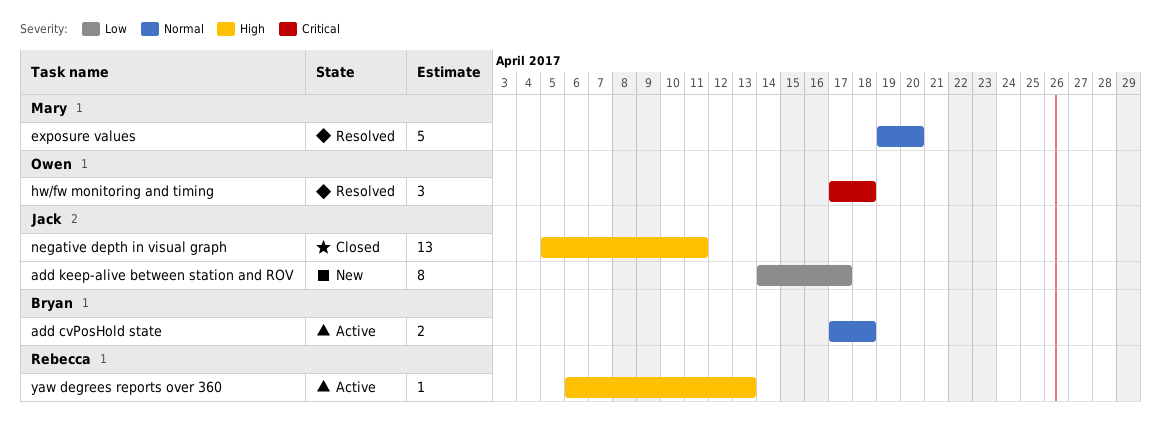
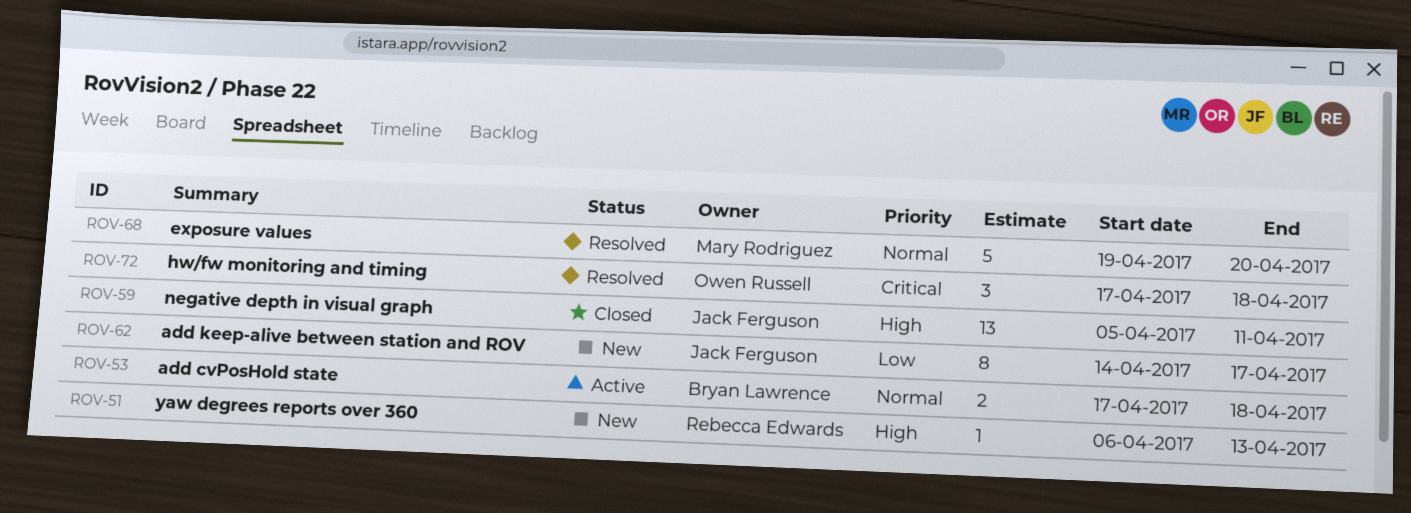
yaw degrees reports over 360, status: Active -> New

